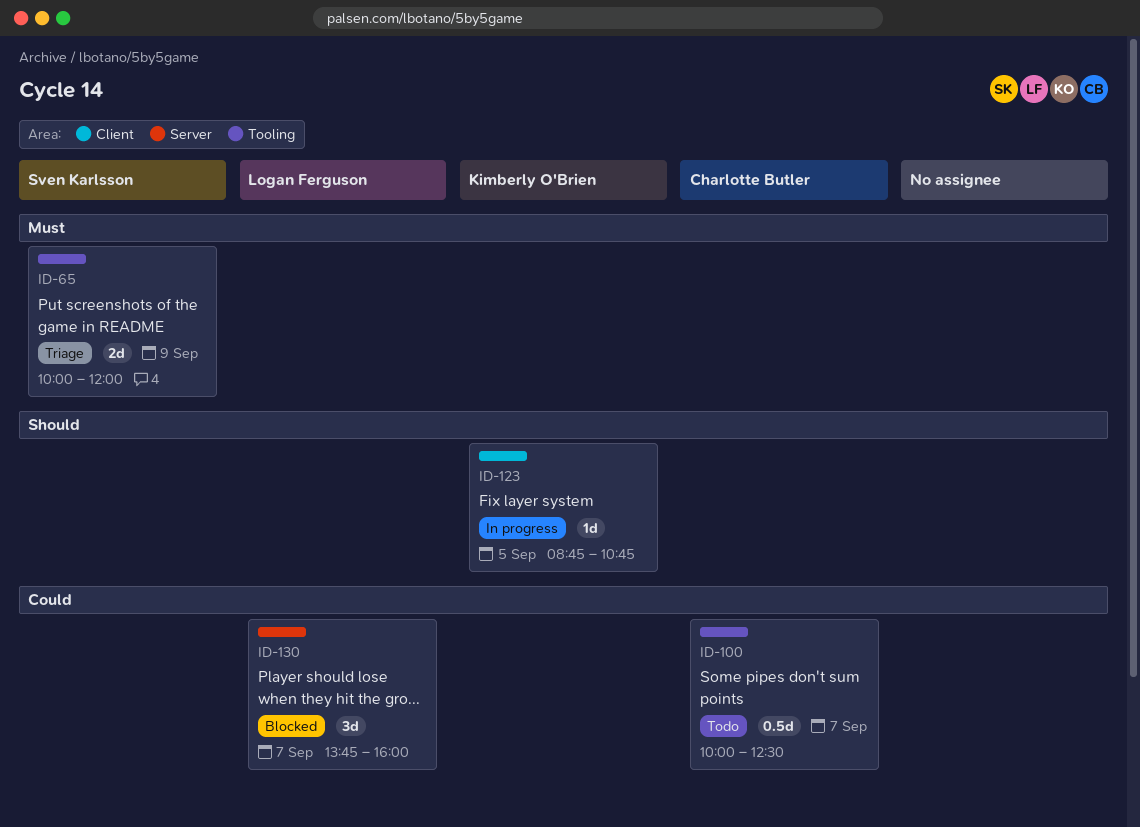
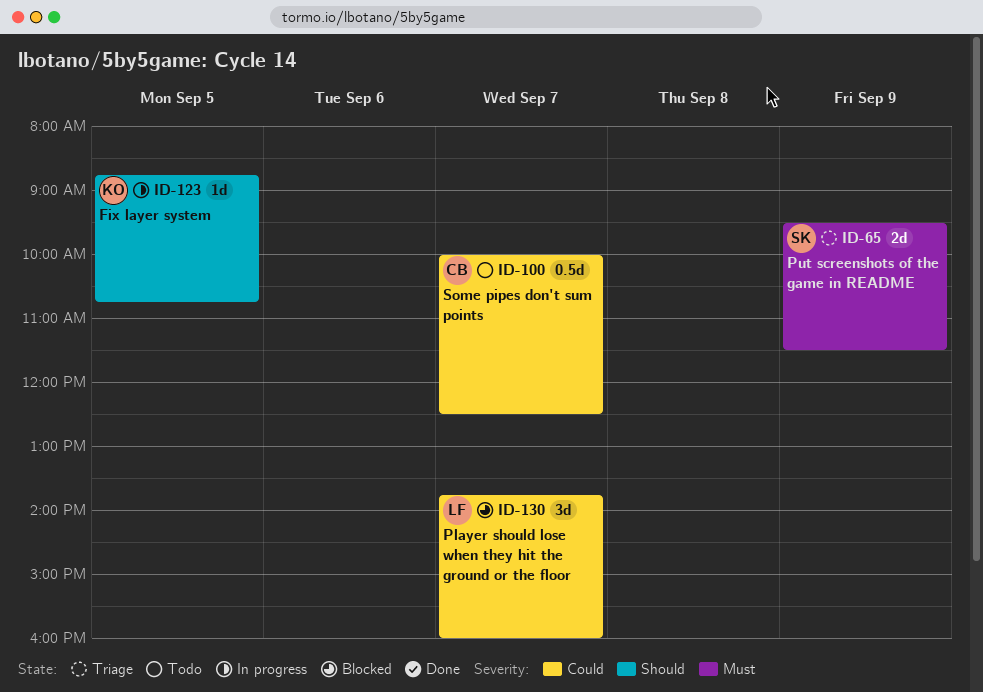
ID-65, begins: 10:00 -> 09:30
ID-65, ends: 12:00 -> 11:30

